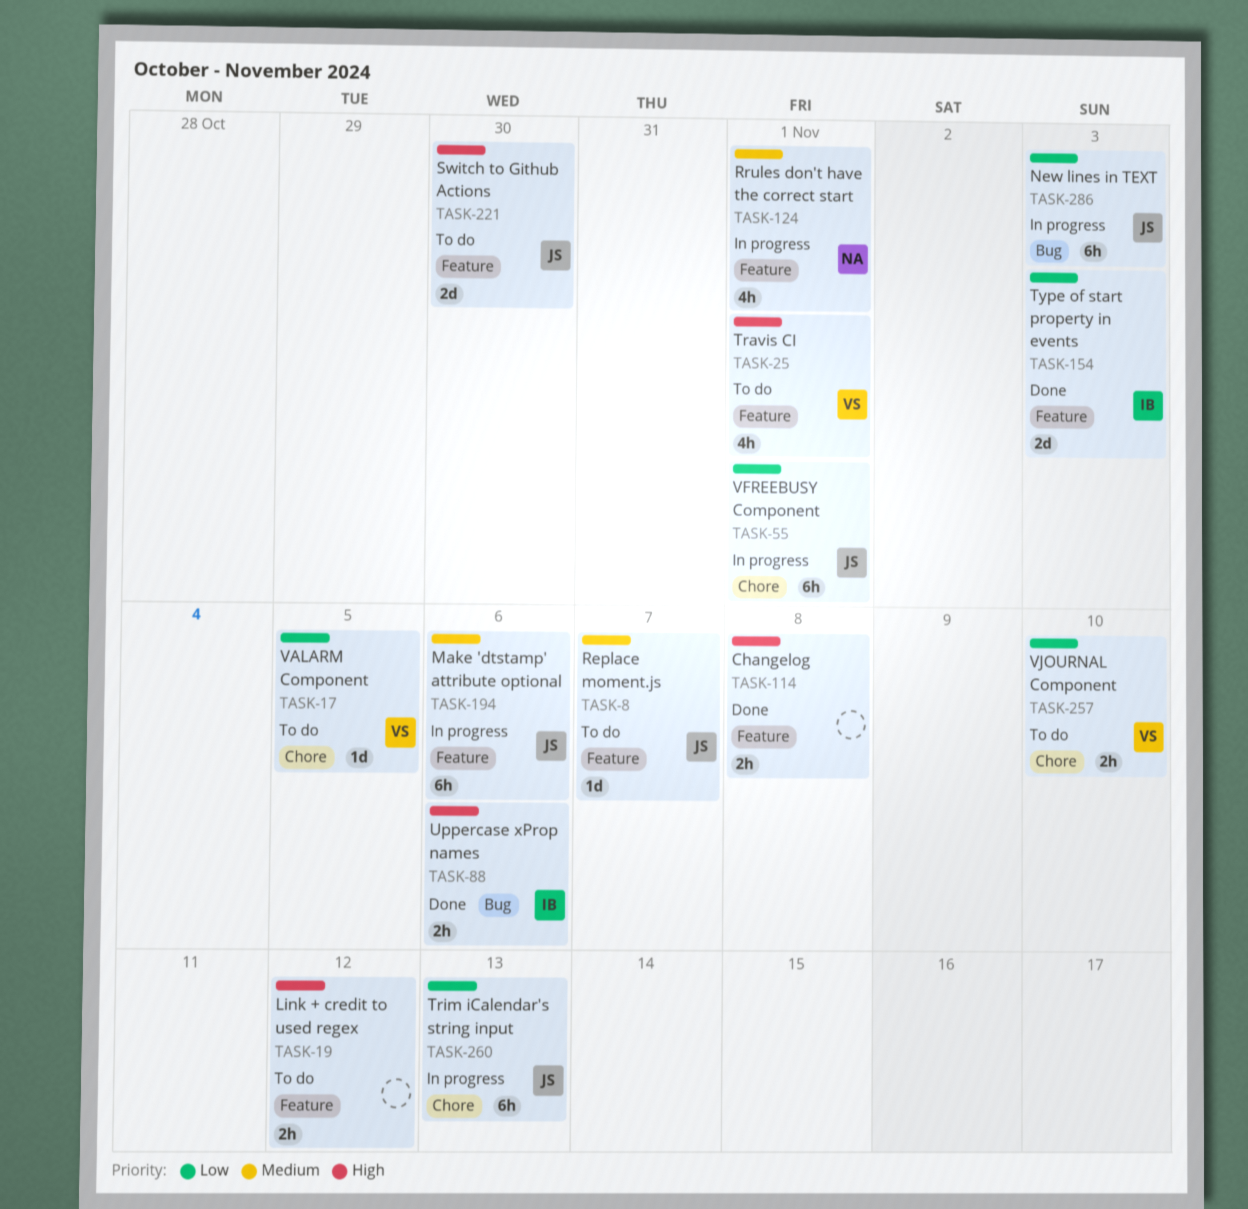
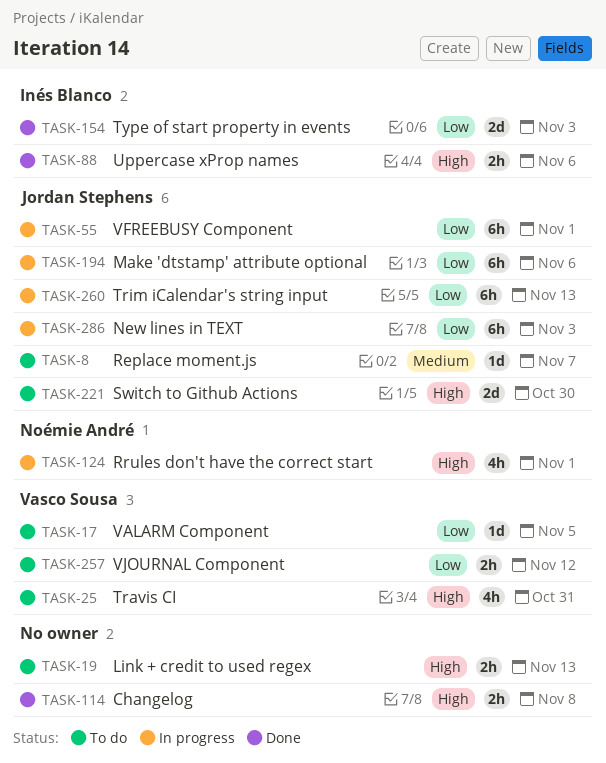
TASK-19, due: Nov 12 -> Nov 13
TASK-25, due: Nov 1 -> Oct 31
TASK-124, priority: Medium -> High
TASK-194, priority: Medium -> Low
TASK-257, due: Nov 10 -> Nov 12

